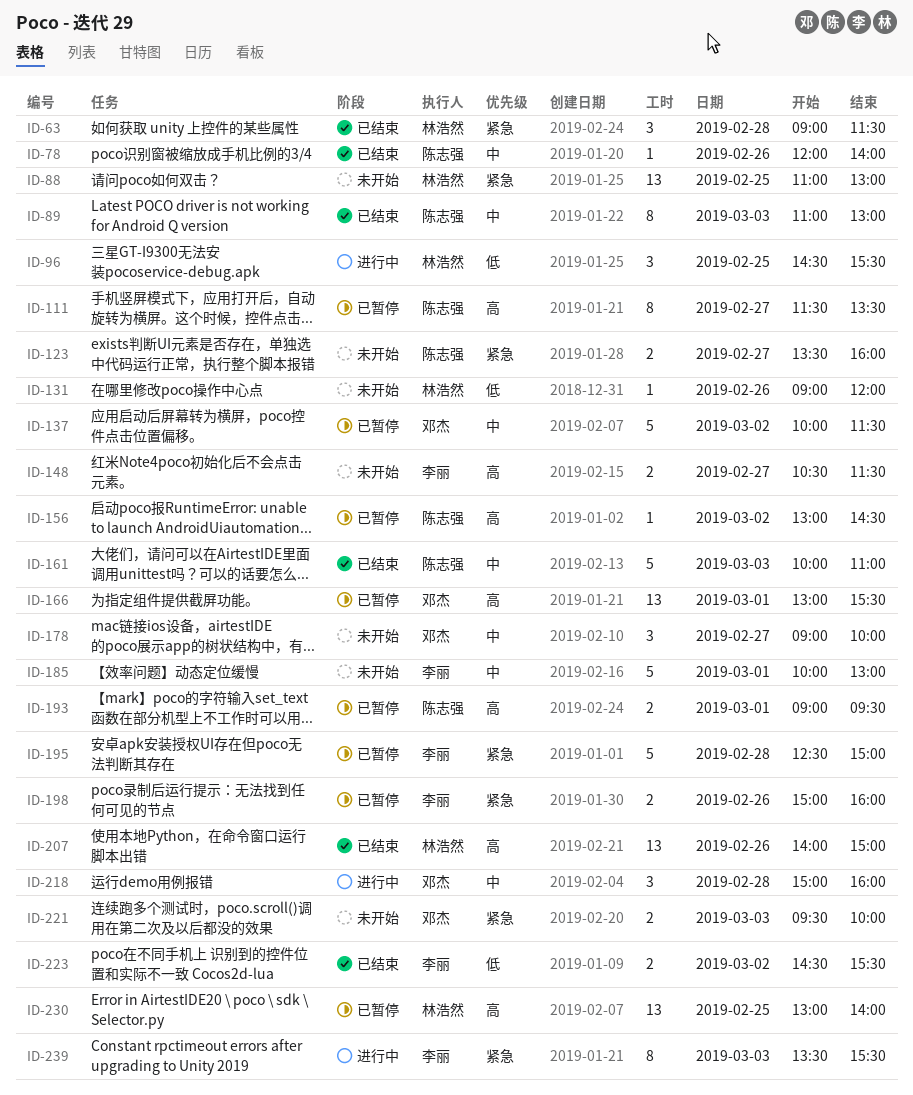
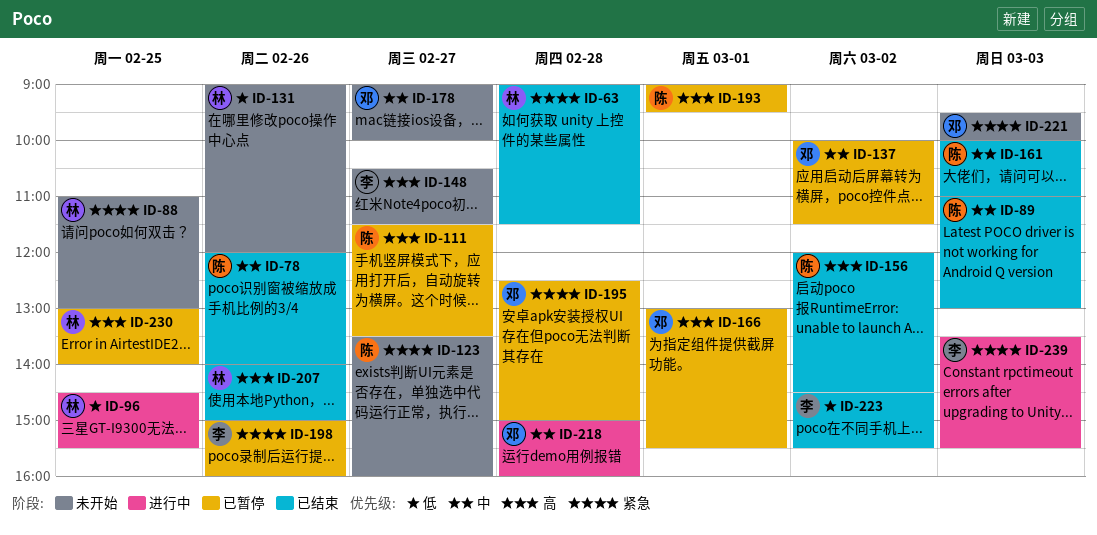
ID-156, status: 已暂停 -> 已结束
ID-156, begins: 13:00 -> 12:00
ID-185: present -> none
ID-195, owner: 李丽 -> 邓杰

